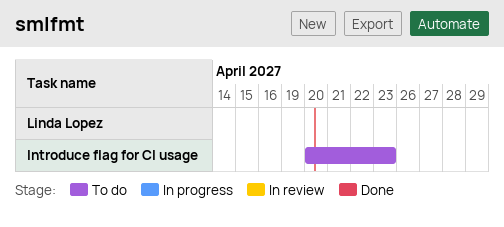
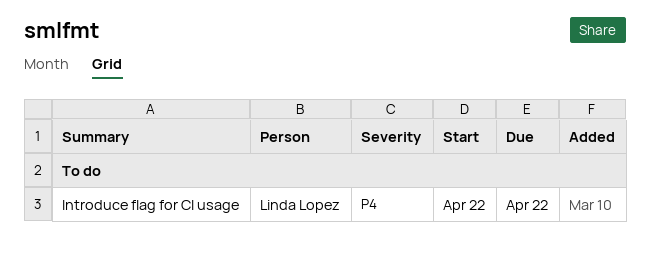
Introduce flag for CI usage, start: Apr 20 -> Apr 22
Introduce flag for CI usage, due: Apr 23 -> Apr 22

